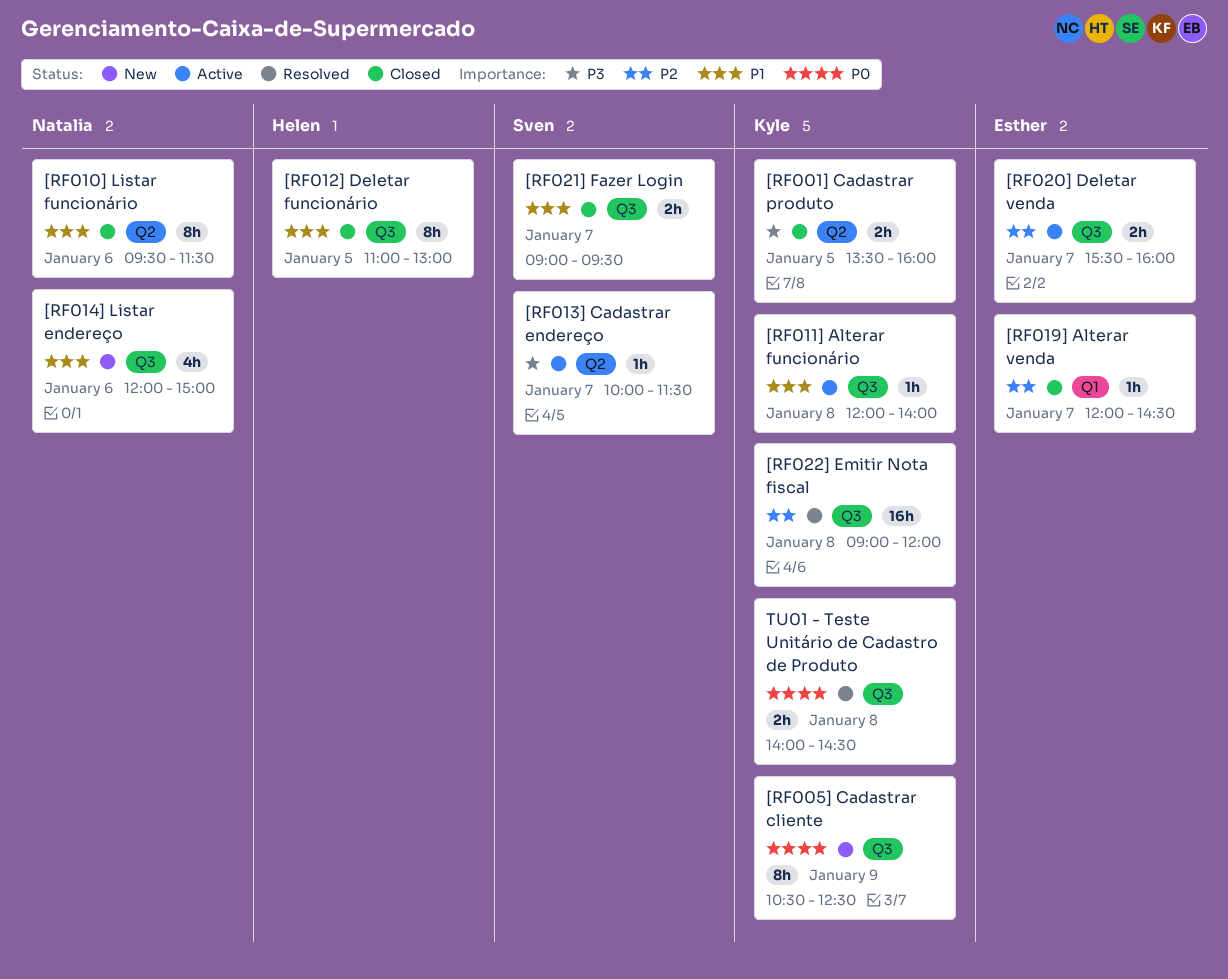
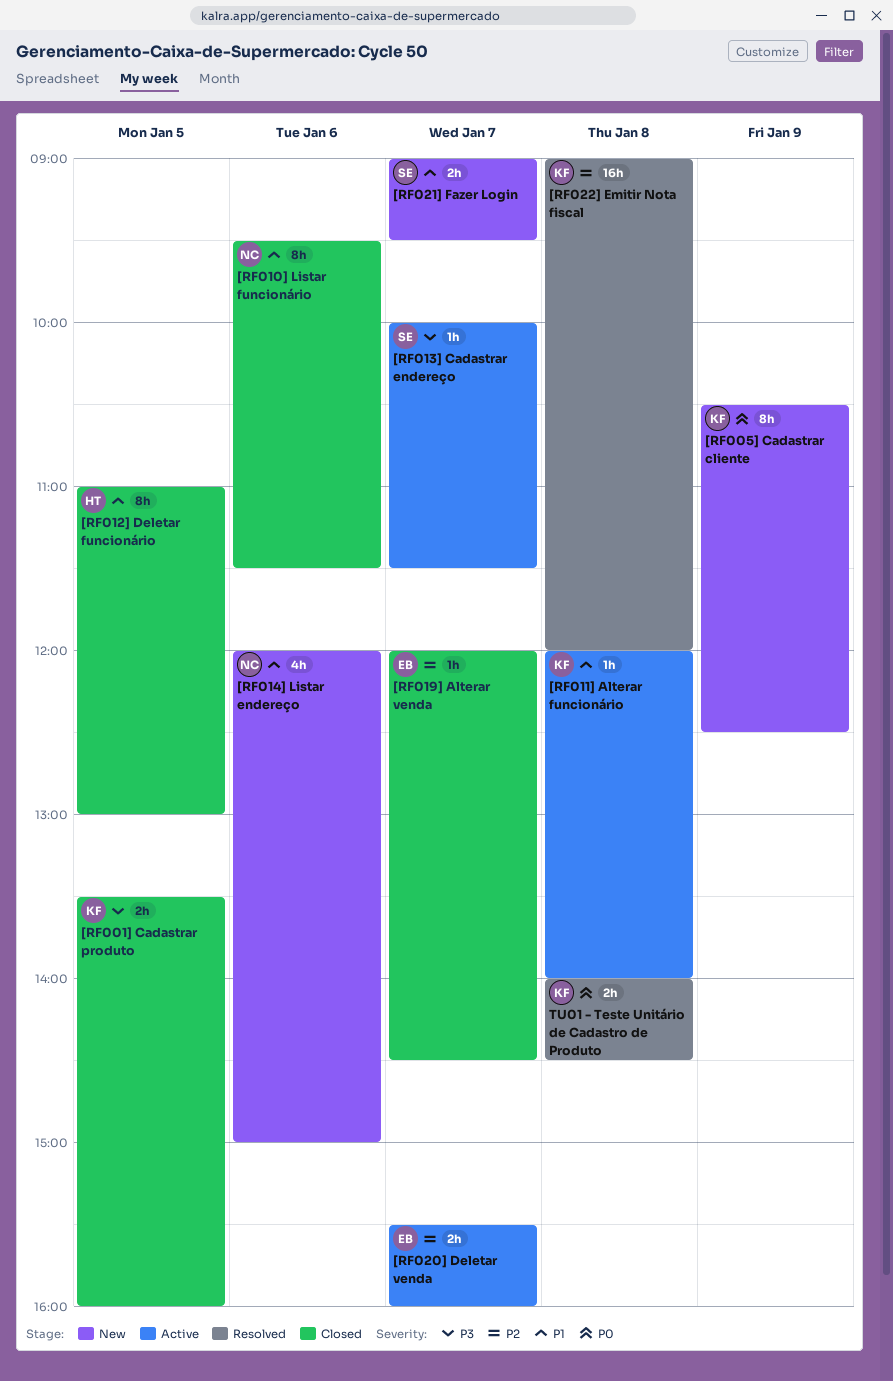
[RF021] Fazer Login, status: Closed -> New

